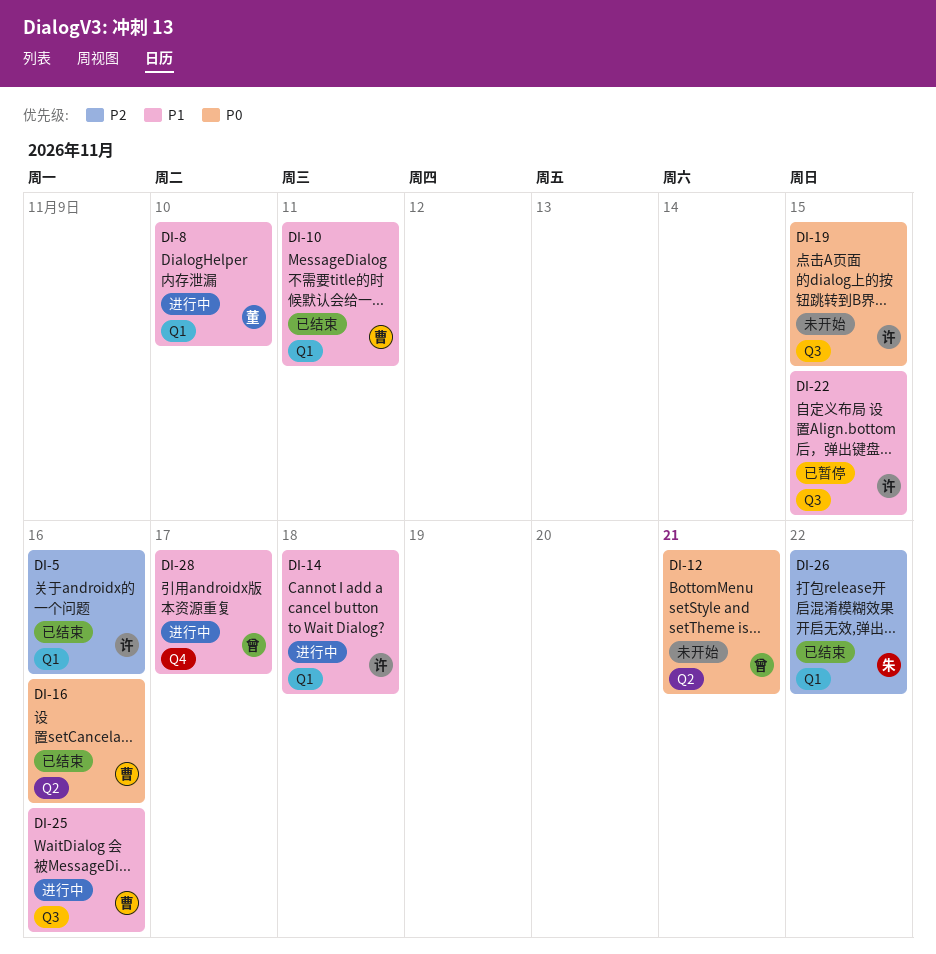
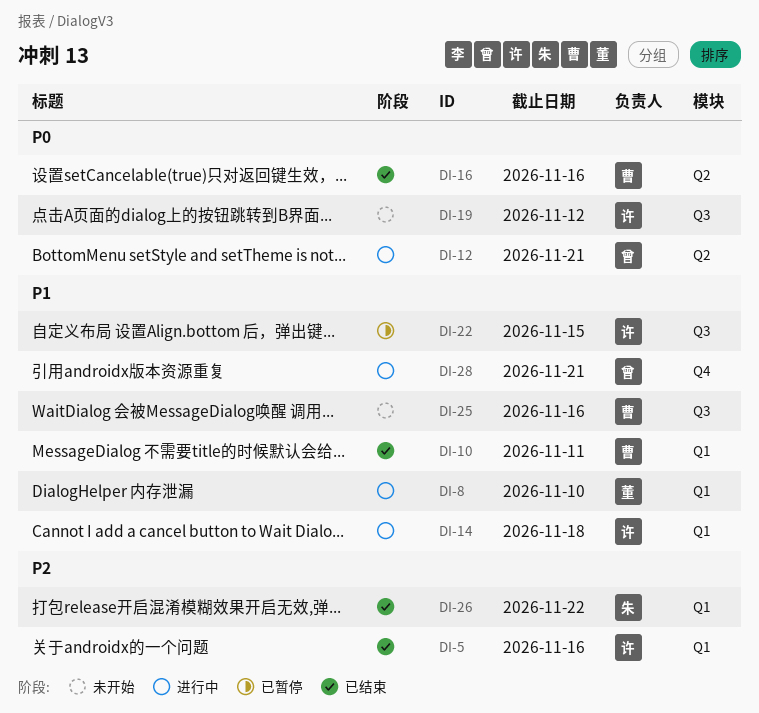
DI-12, status: 未开始 -> 进行中
DI-19, due: Nov 15 -> Nov 12
DI-25, status: 进行中 -> 未开始
DI-28, due: Nov 17 -> Nov 21

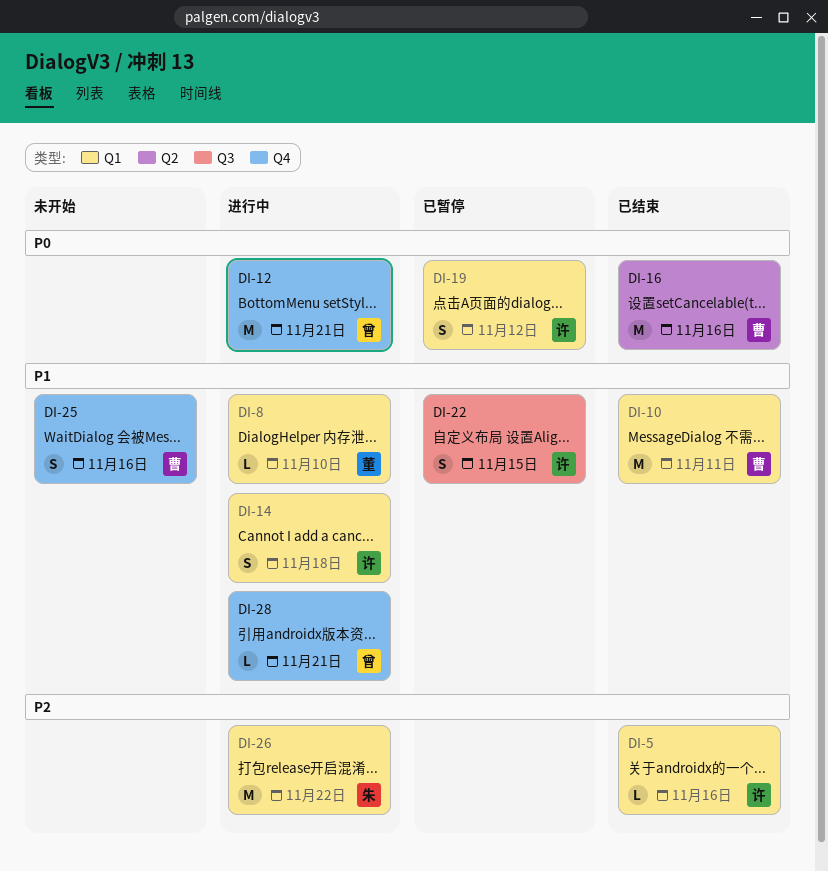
DI-12, label: Q2 -> Q4
DI-19, status: 未开始 -> 已暂停
DI-19, label: Q3 -> Q1
DI-25, label: Q3 -> Q4
DI-26, status: 已结束 -> 进行中

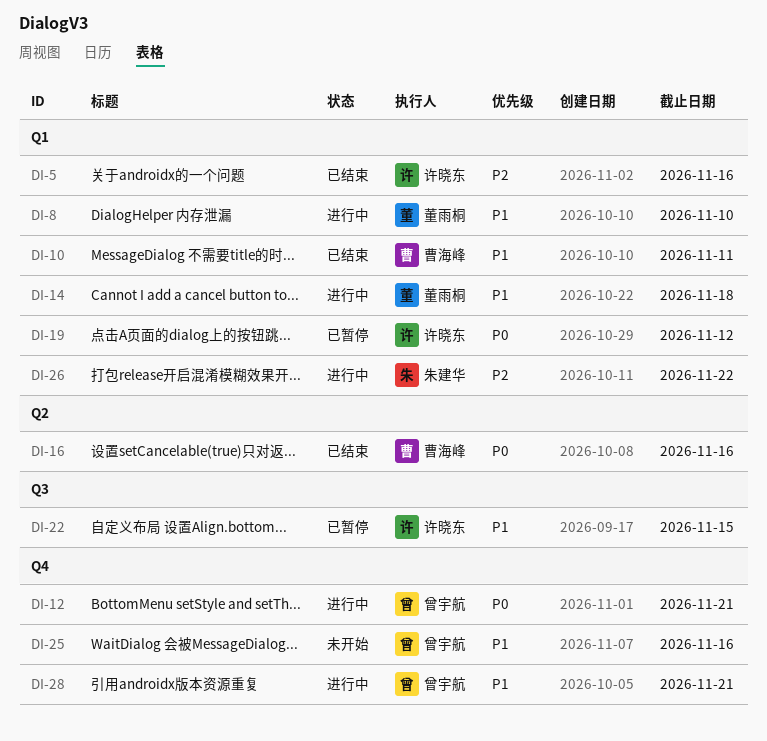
DI-14, owner: 许晓东 -> 董雨桐
DI-25, owner: 曹海峰 -> 曾宇航

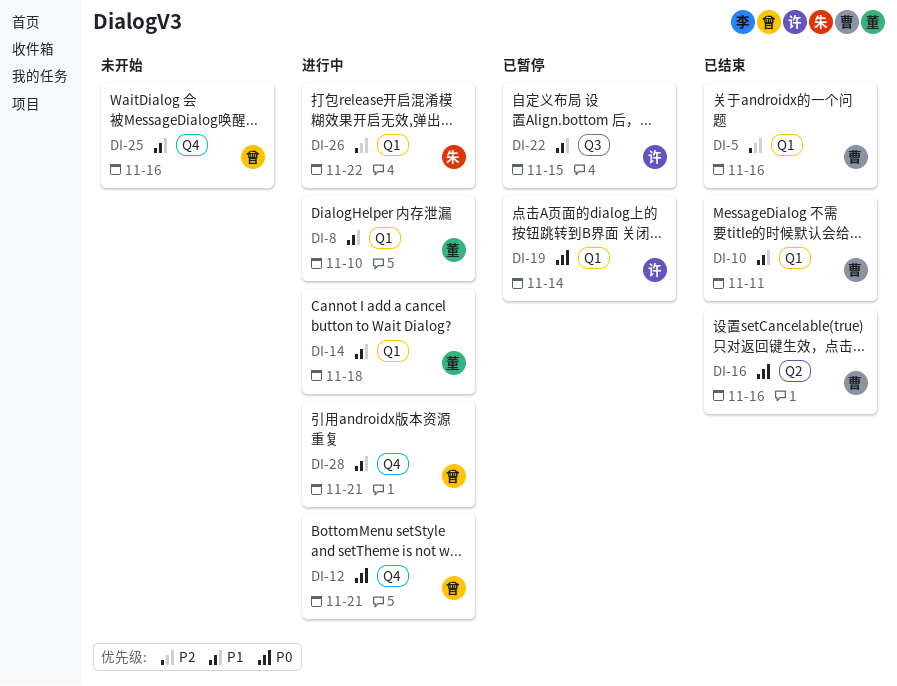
DI-5, owner: 许晓东 -> 曹海峰
DI-19, due: Nov 12 -> Nov 14

